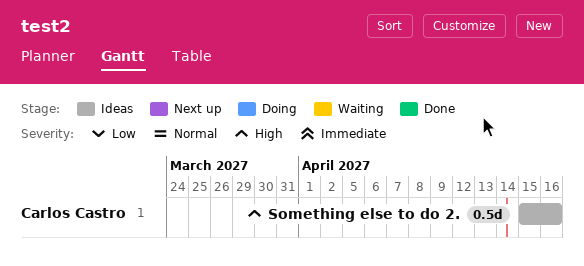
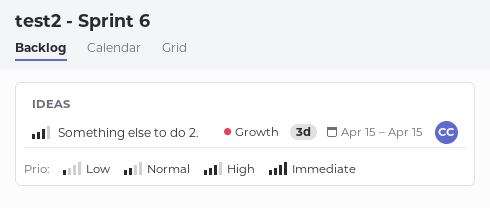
Something else to do 2., estimate: 0.5d -> 3d
Something else to do 2., due: Apr 16 -> Apr 15

